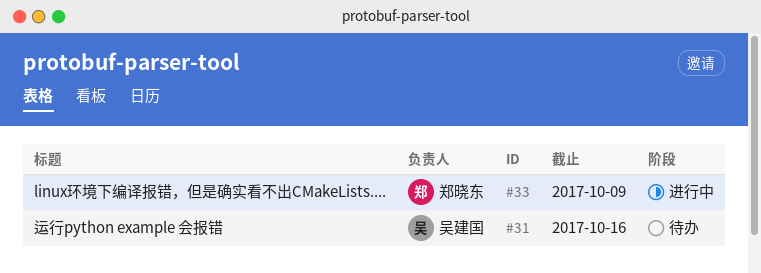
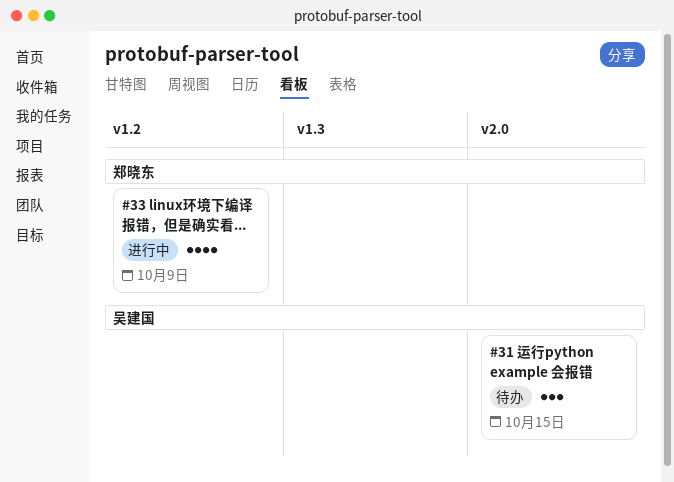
#31, due: Oct 16 -> Oct 15

